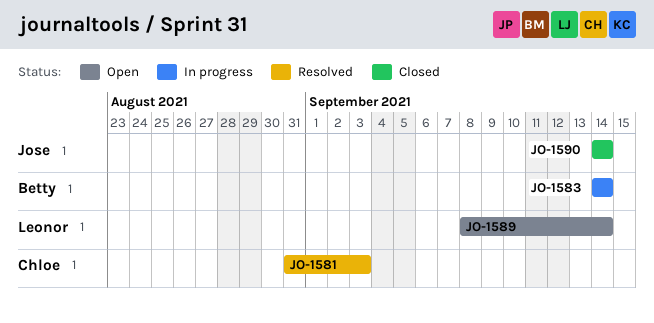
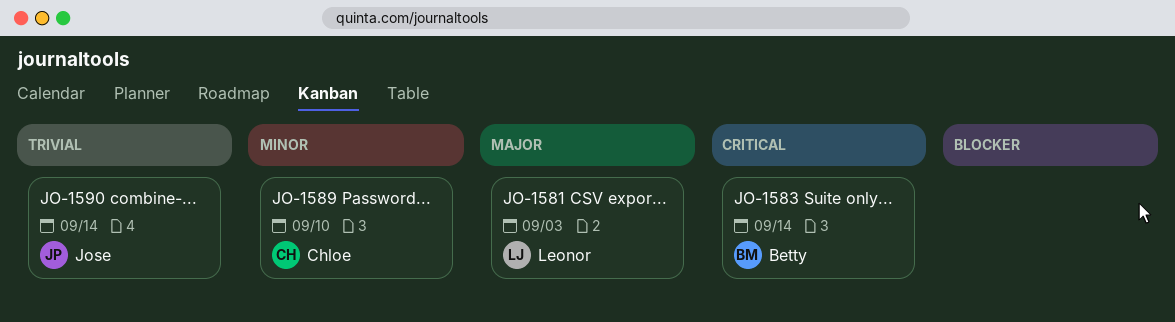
JO-1581, owner: Chloe -> Leonor
JO-1589, owner: Leonor -> Chloe
JO-1589, due: Sep 14 -> Sep 10

